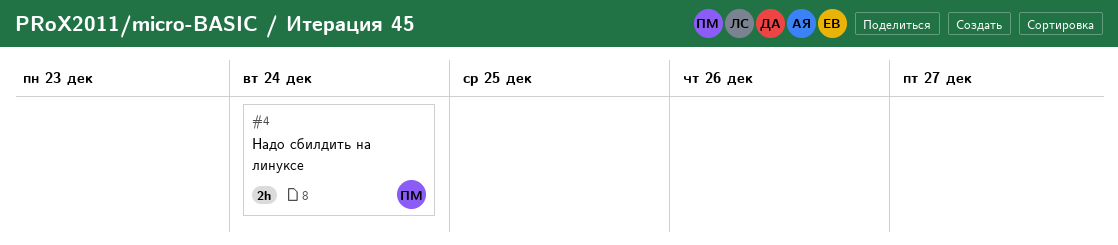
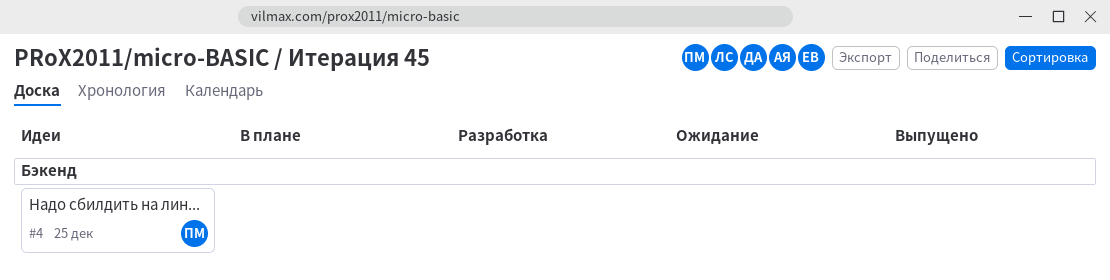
#4, due: Dec 24 -> Dec 25

